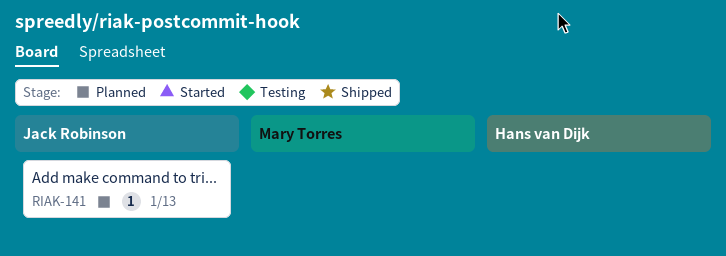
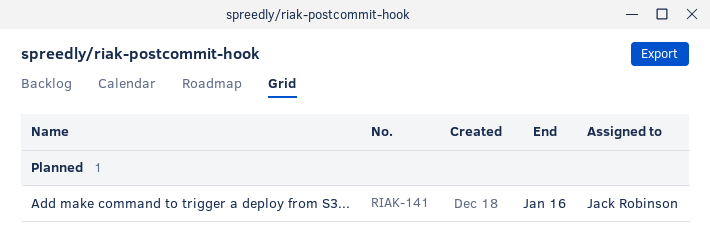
RIAK-141, due: Jan 13 -> Jan 16

